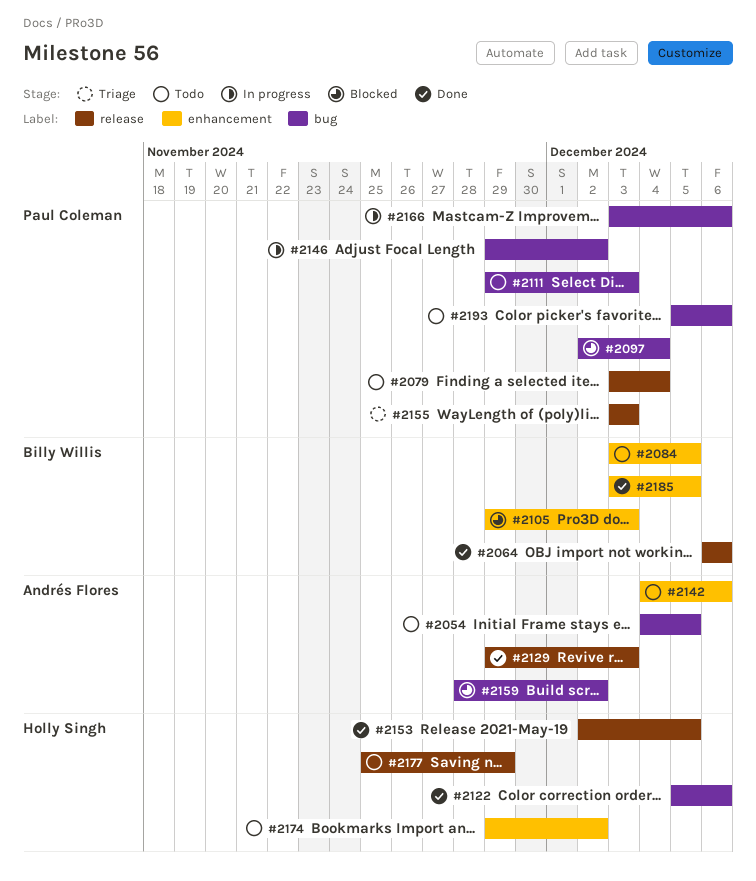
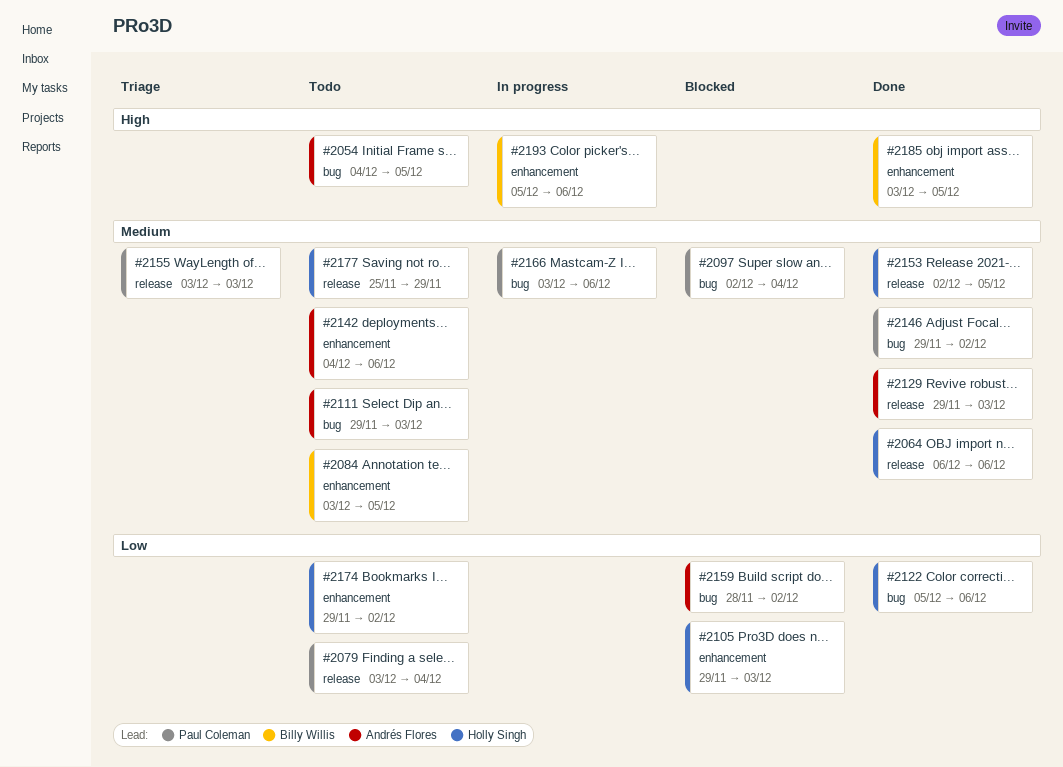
#2064, owner: Billy Willis -> Holly Singh
#2105, owner: Billy Willis -> Holly Singh
#2111, owner: Paul Coleman -> Andrés Flores
#2146, status: In progress -> Done
#2193, status: Todo -> In progress
#2193, owner: Paul Coleman -> Billy Willis
#2193, label: bug -> enhancement

